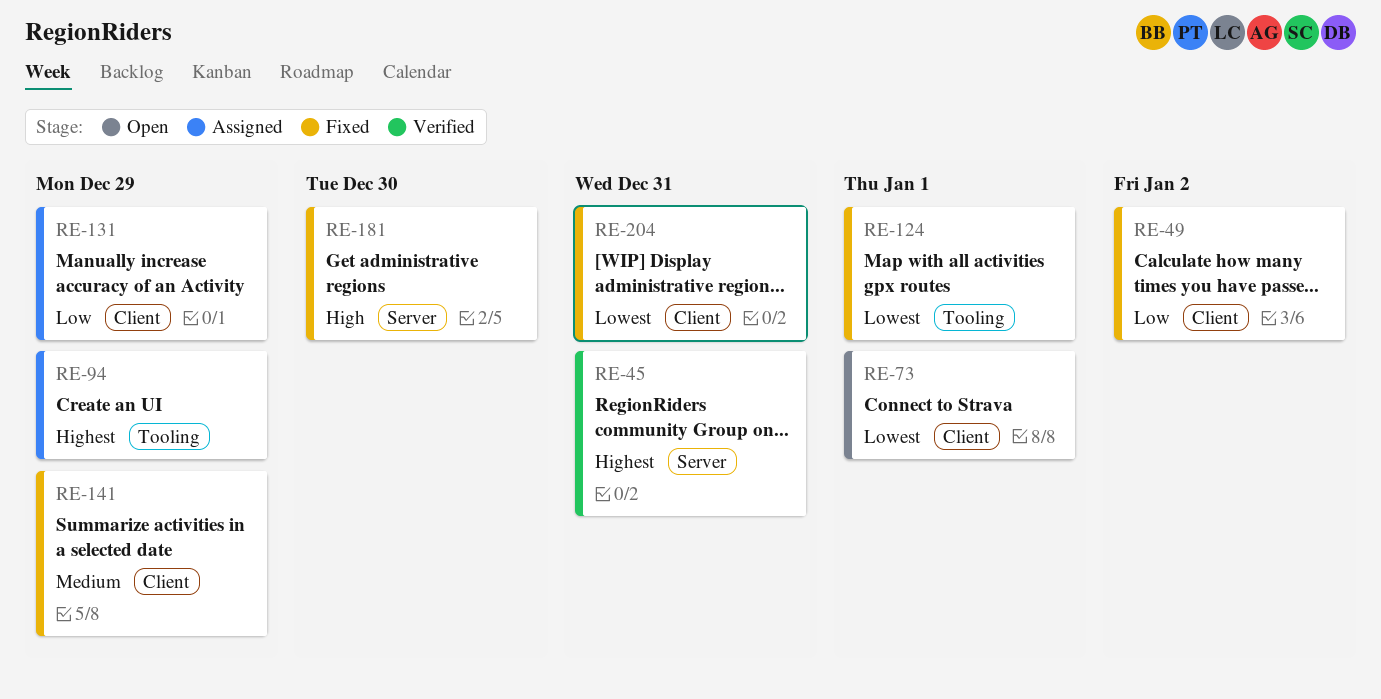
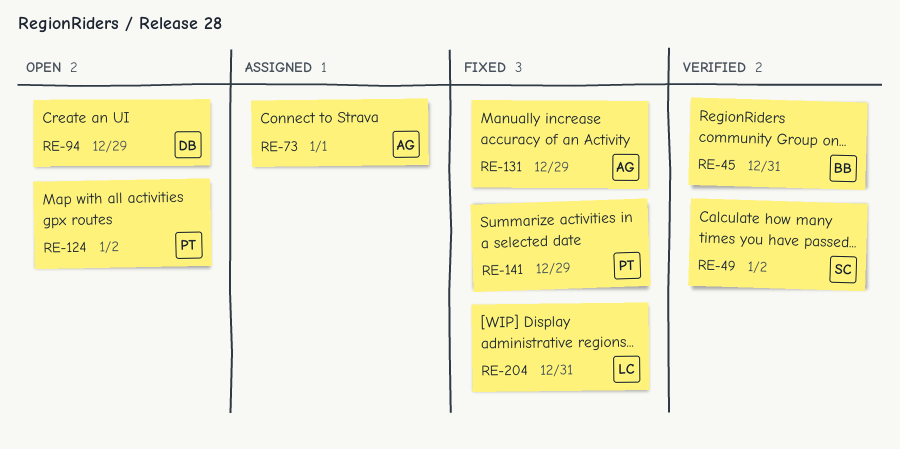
RE-49, status: Fixed -> Verified
RE-73, status: Open -> Assigned
RE-94, status: Assigned -> Open
RE-124, status: Fixed -> Open
RE-124, due: Jan 1 -> Jan 2
RE-131, status: Assigned -> Fixed
RE-181: present -> none

